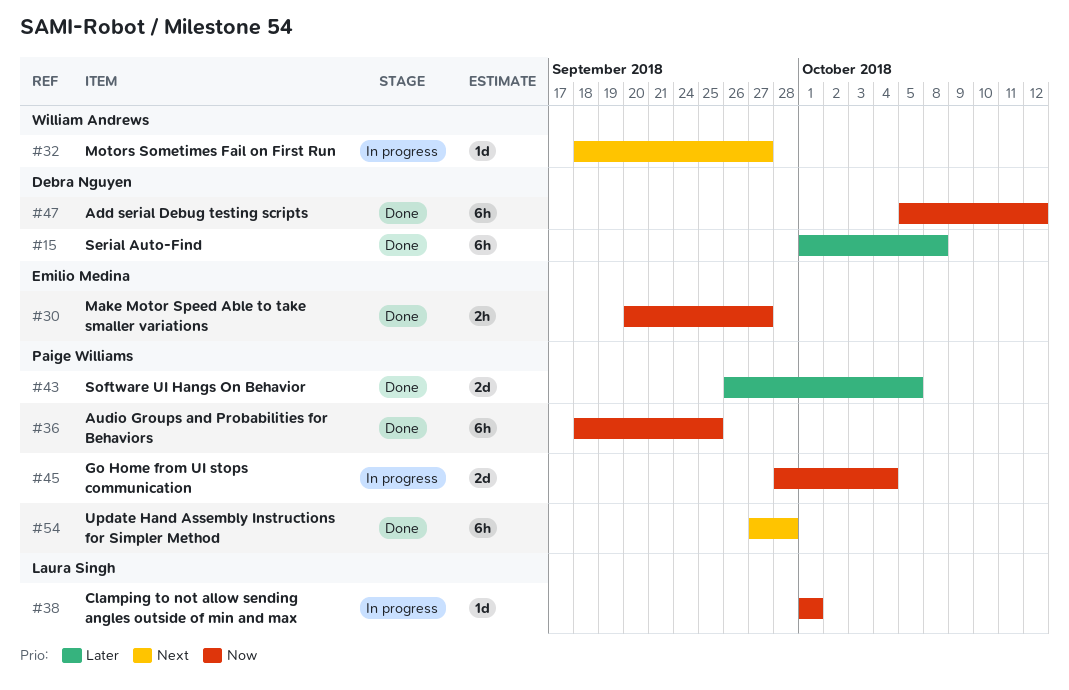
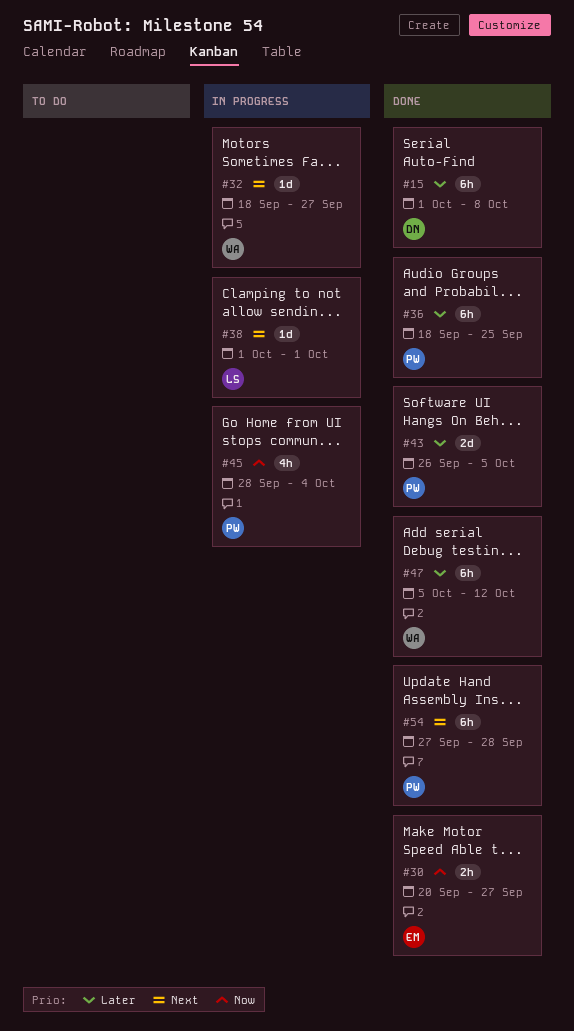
#36, priority: Now -> Later
#38, priority: Now -> Next
#45, estimate: 2d -> 4h
#47, owner: Debra Nguyen -> William Andrews
#47, priority: Now -> Later

